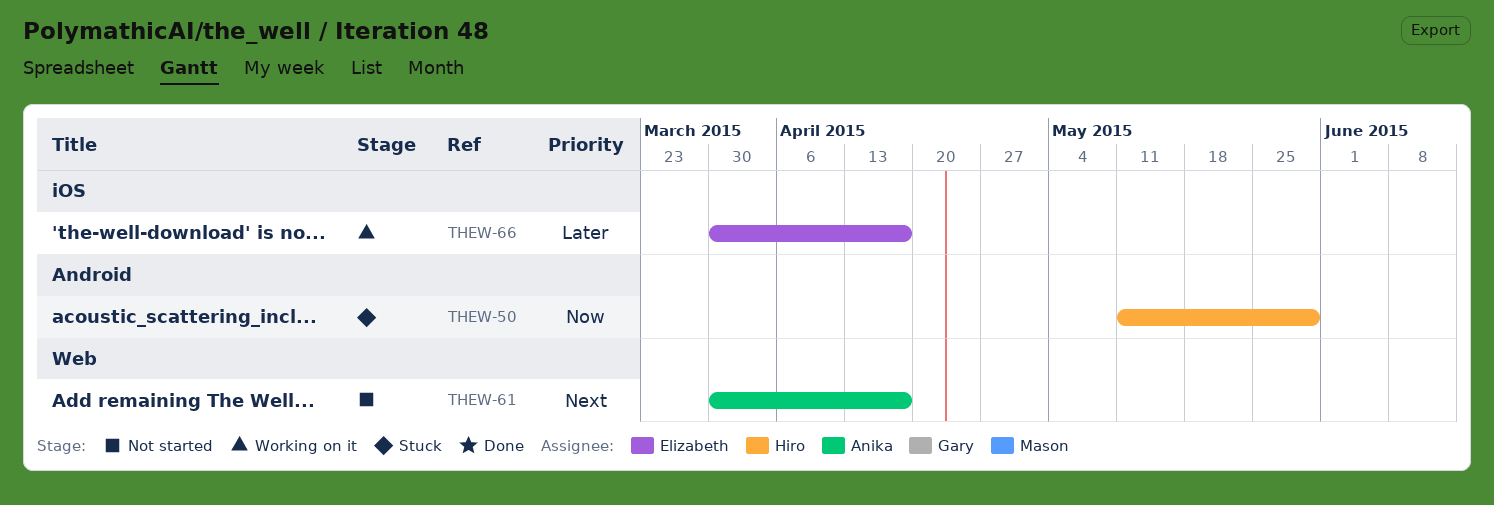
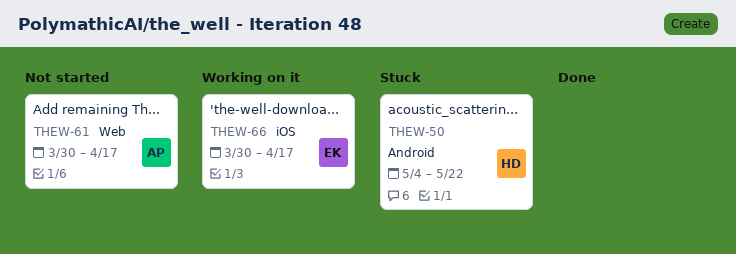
THEW-50, start: May 11 -> May 4
THEW-50, due: May 29 -> May 22

